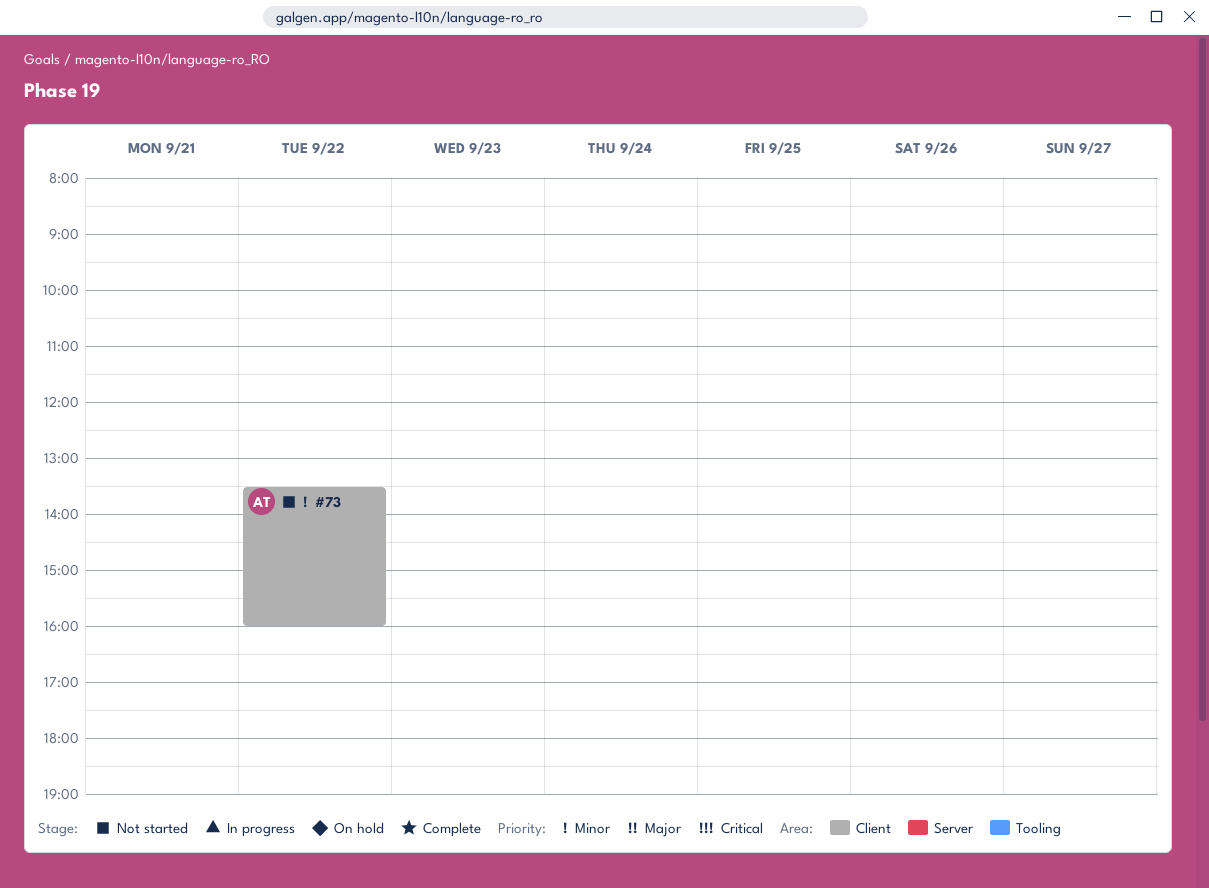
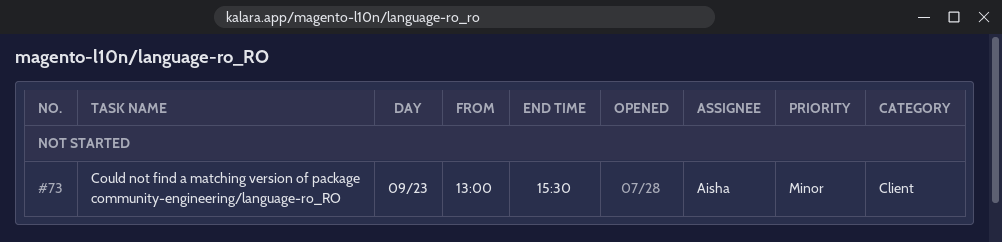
#73, day: Sep 22 -> Sep 23
#73, begins: 13:30 -> 13:00
#73, ends: 16:00 -> 15:30

